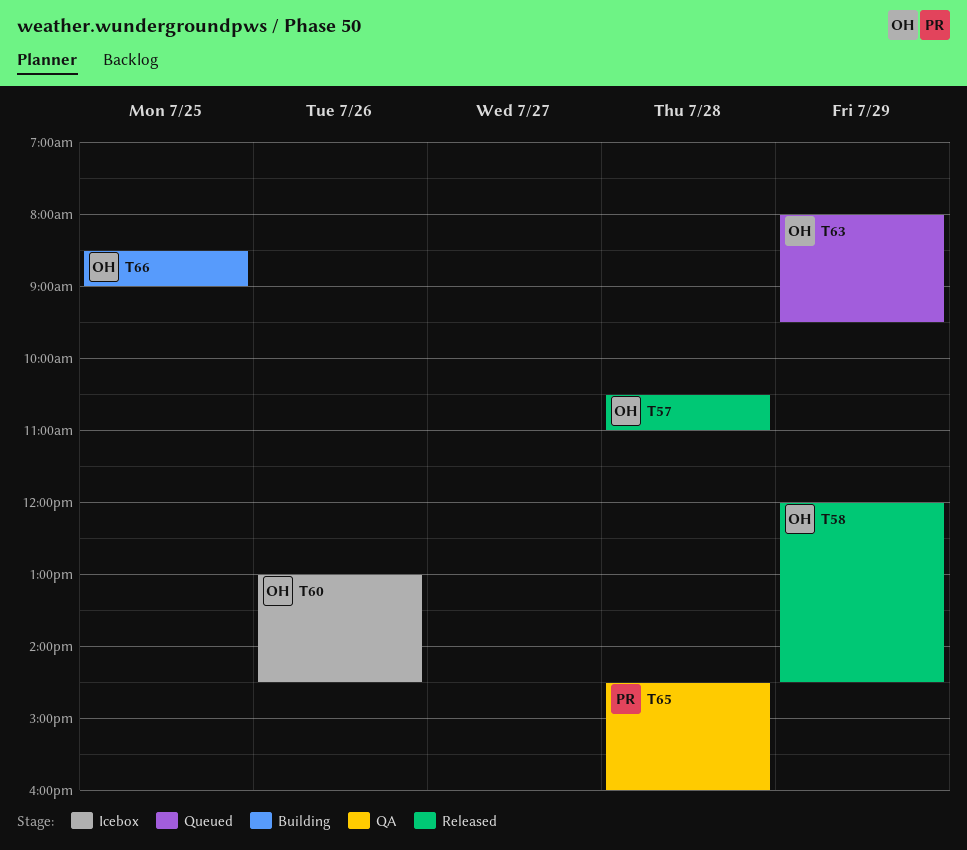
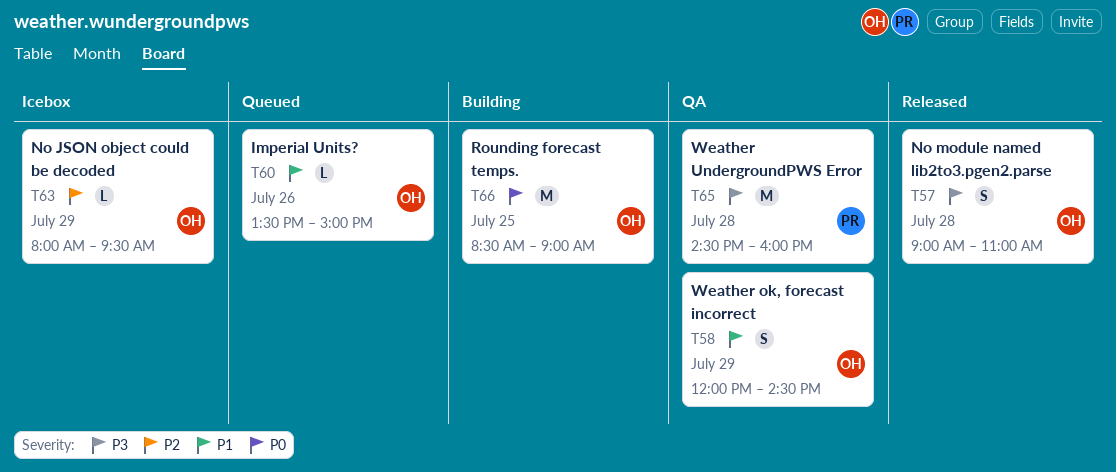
T57, begins: 10:30 -> 09:00
T58, status: Released -> QA
T60, status: Icebox -> Queued
T60, begins: 13:00 -> 13:30
T60, ends: 14:30 -> 15:00
T63, status: Queued -> Icebox

